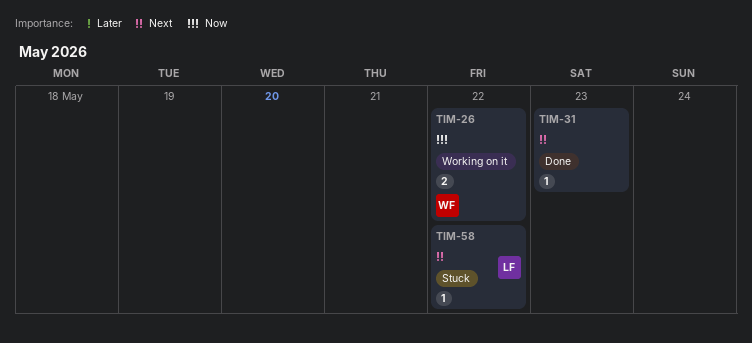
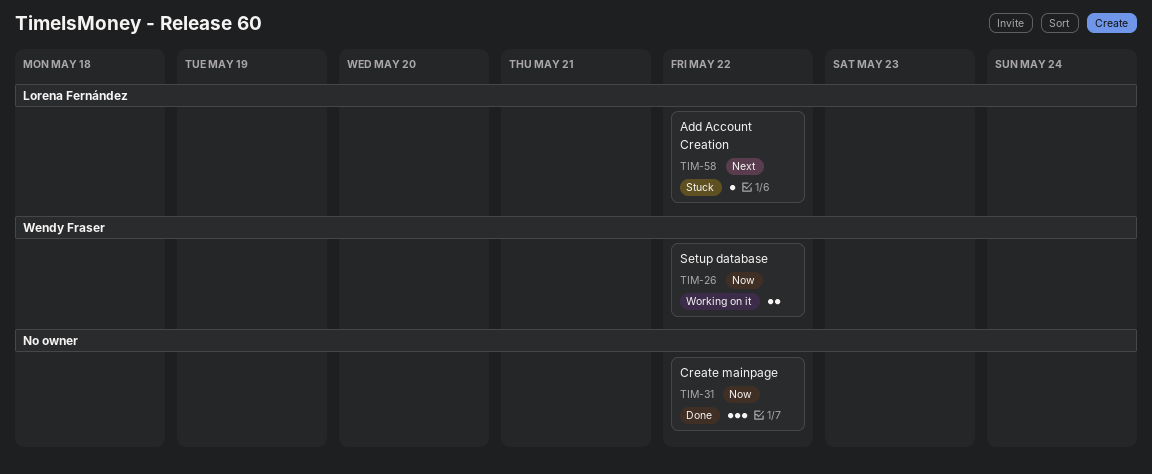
TIM-31, priority: Next -> Now
TIM-31, estimate: 1 -> 3
TIM-31, due: May 23 -> May 22

